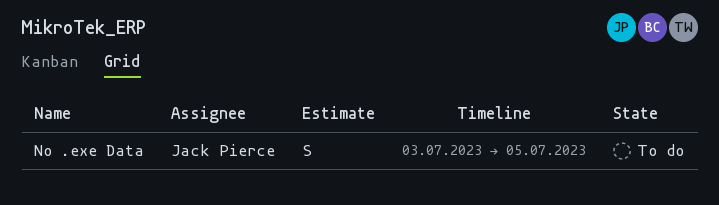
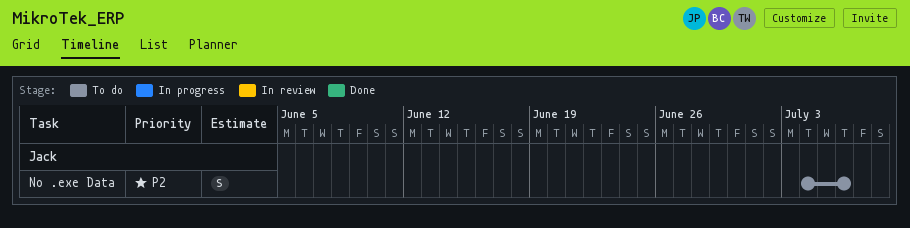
No .exe Data, start: Jul 3 -> Jul 4
No .exe Data, due: Jul 5 -> Jul 6

